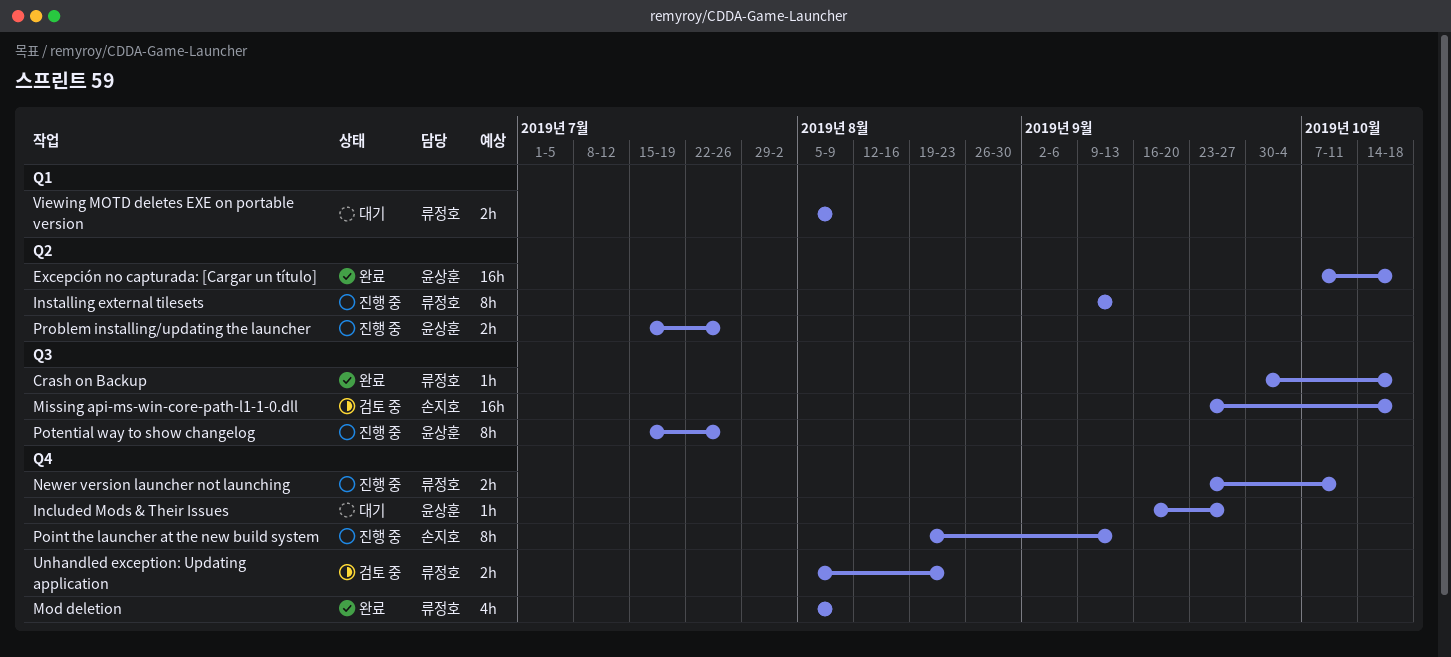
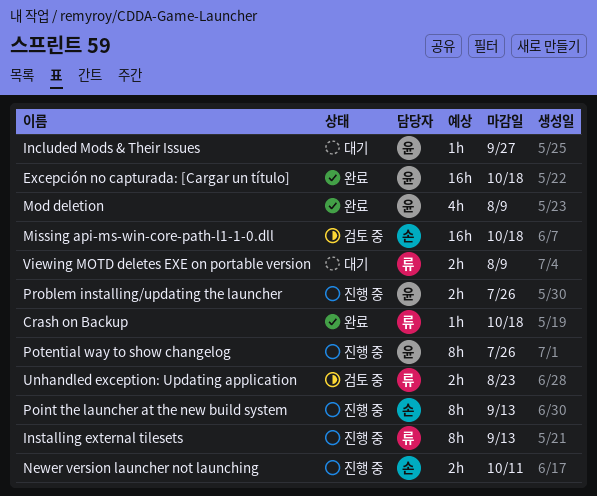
Mod deletion, owner: 류정호 -> 윤상훈
Newer version launcher not launching, owner: 류정호 -> 손지호

